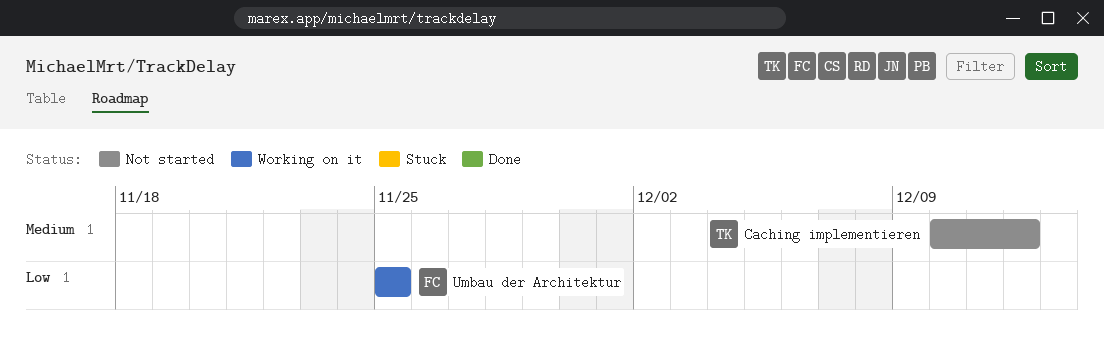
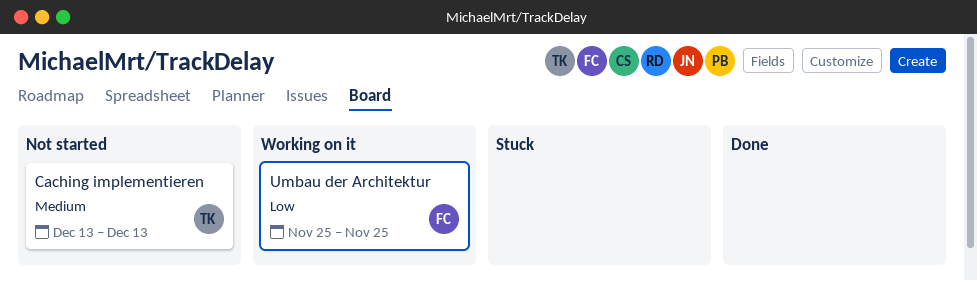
Caching implementieren, start: Dec 10 -> Dec 13
Caching implementieren, due: Dec 12 -> Dec 13

